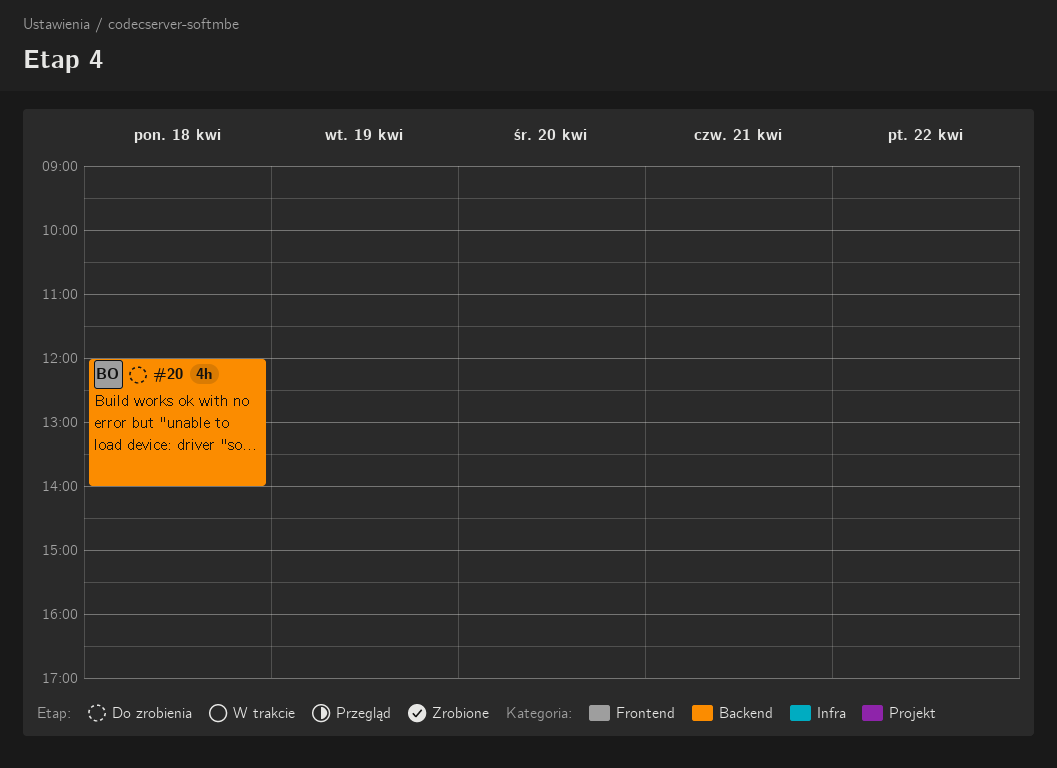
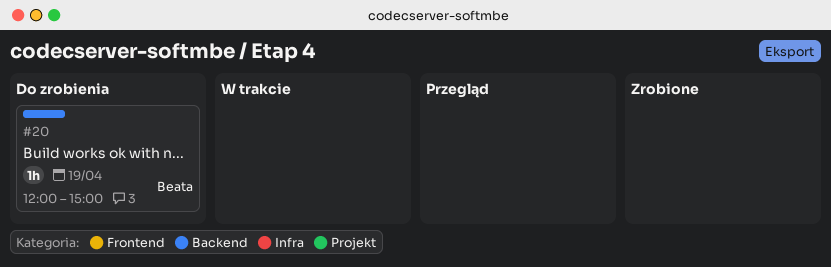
#20, estimate: 4h -> 1h
#20, day: Apr 18 -> Apr 19
#20, ends: 14:00 -> 15:00

